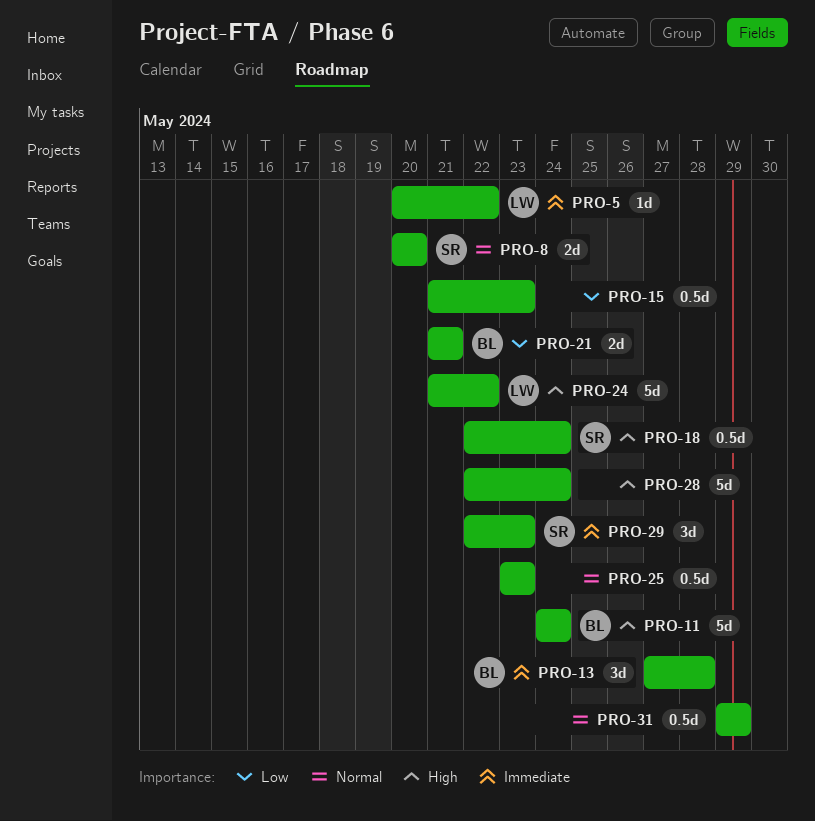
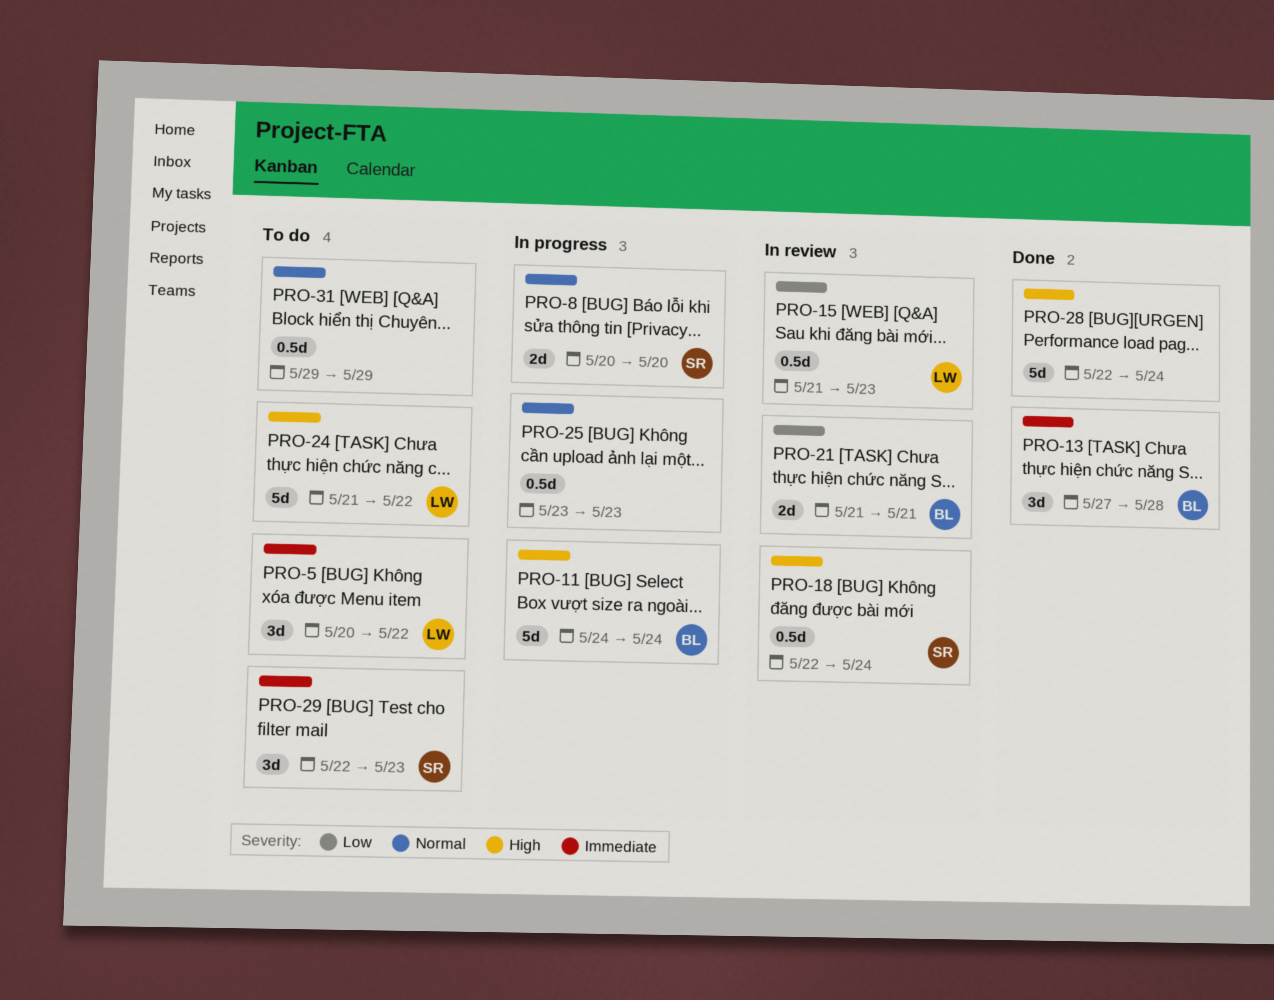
PRO-5, estimate: 1d -> 3d
PRO-15, owner: none -> LW

